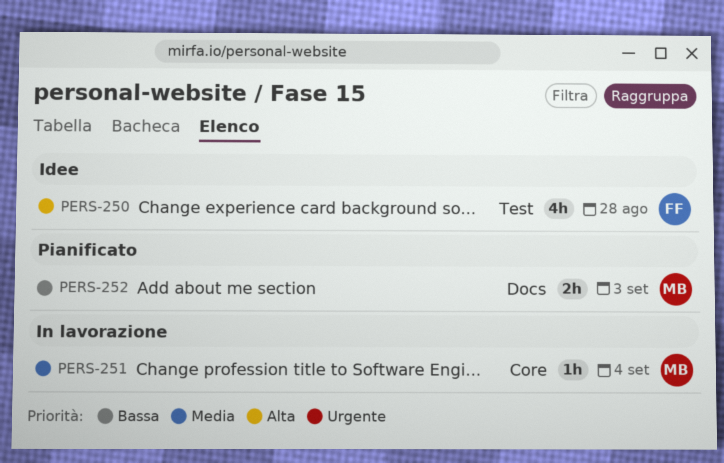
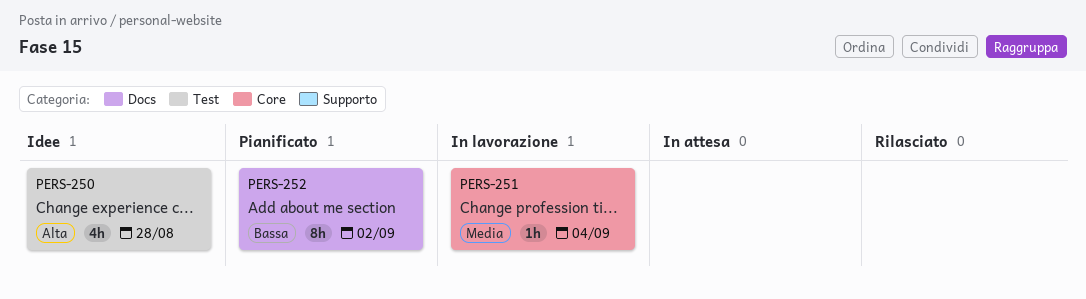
PERS-252, estimate: 2h -> 8h
PERS-252, due: Sep 3 -> Sep 2

